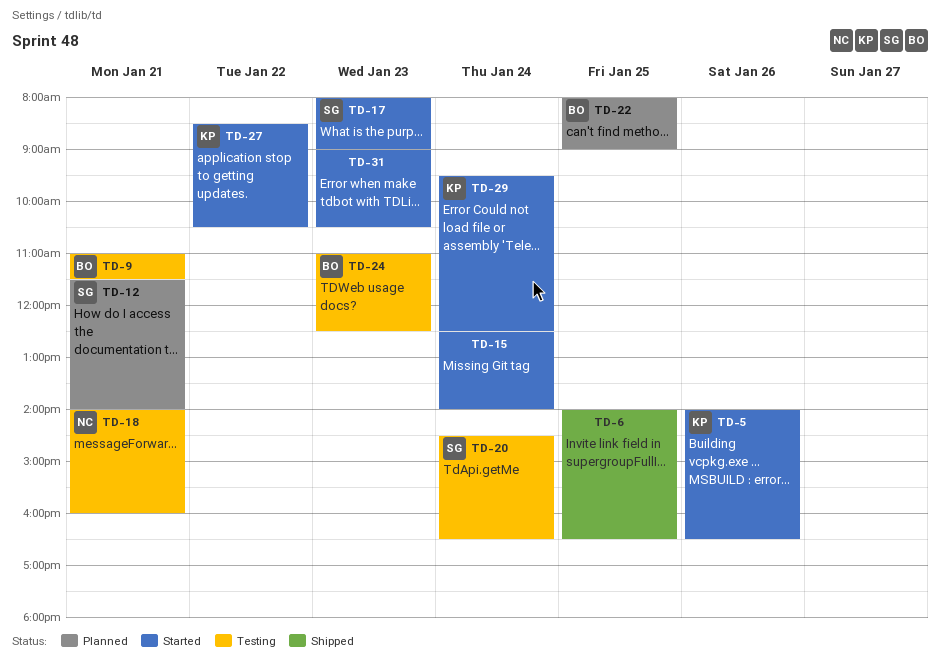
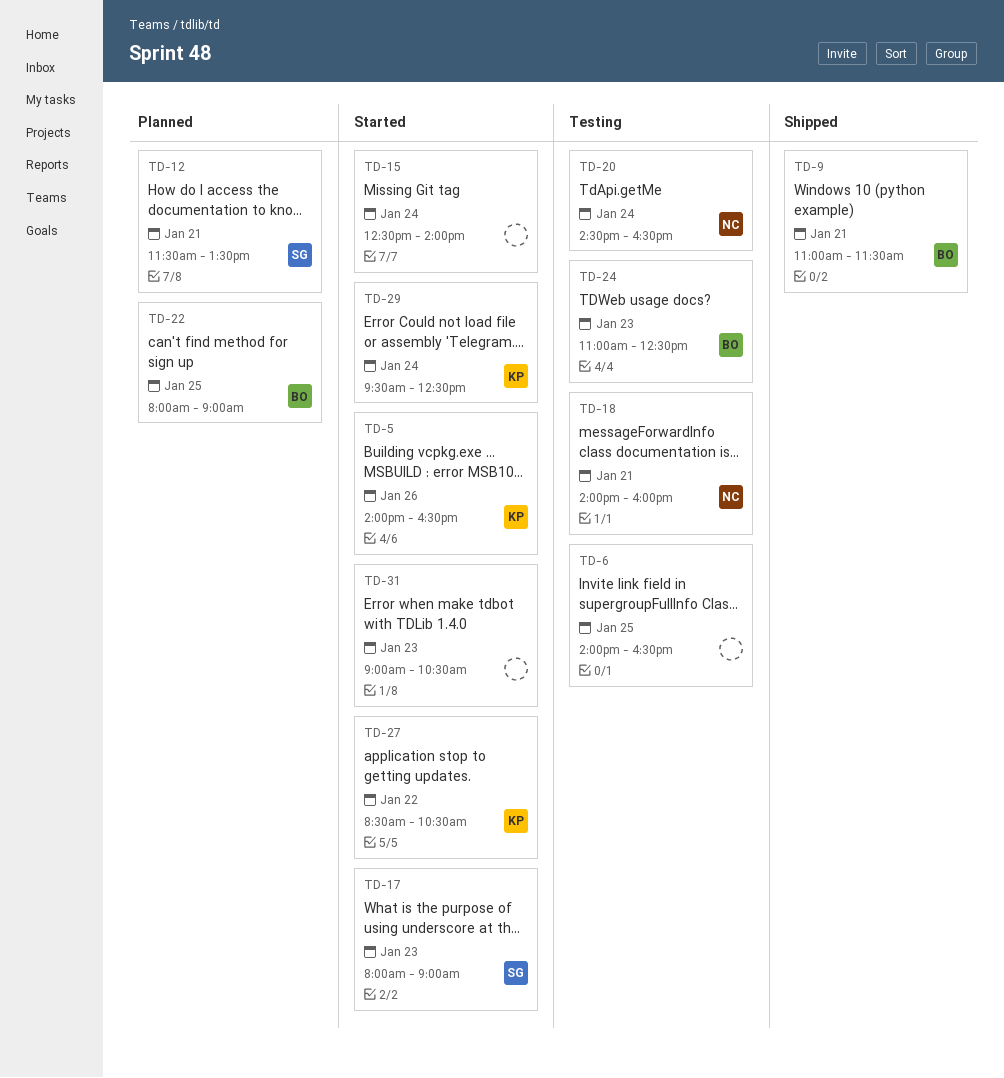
TD-6, status: Shipped -> Testing
TD-9, status: Testing -> Shipped
TD-12, ends: 14:00 -> 13:30
TD-20, owner: SG -> NC

